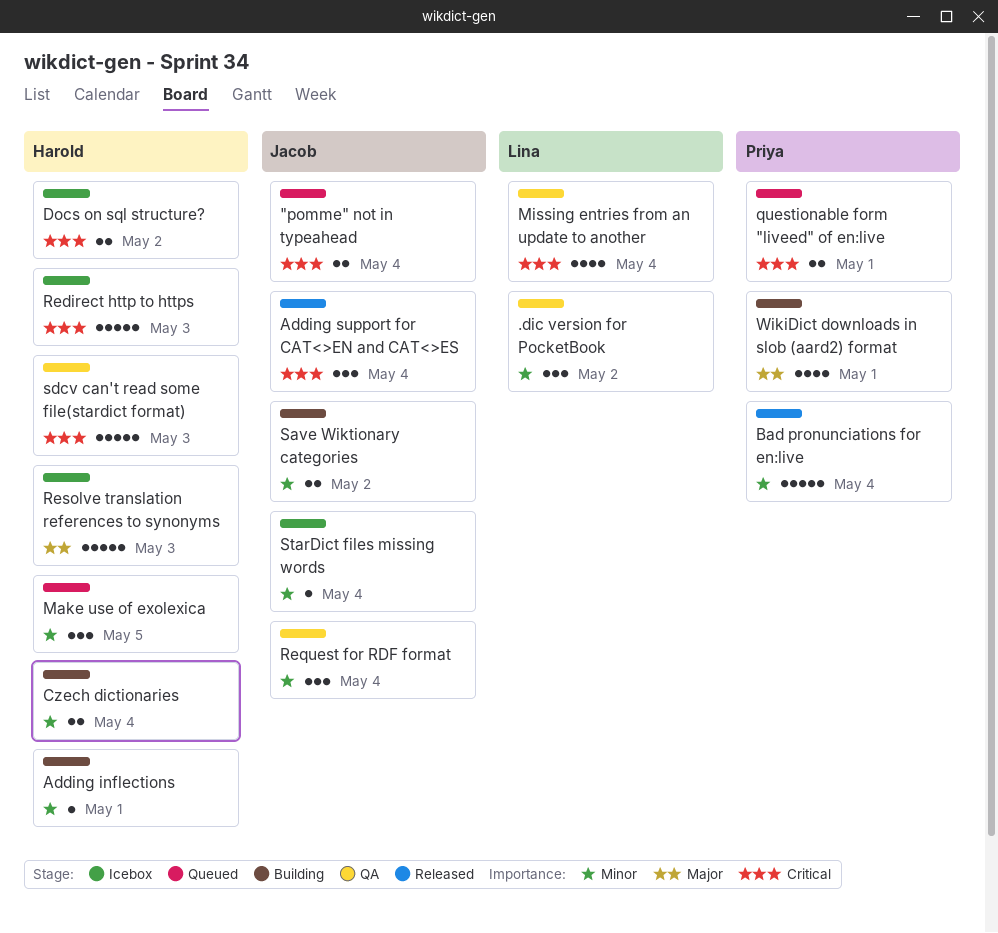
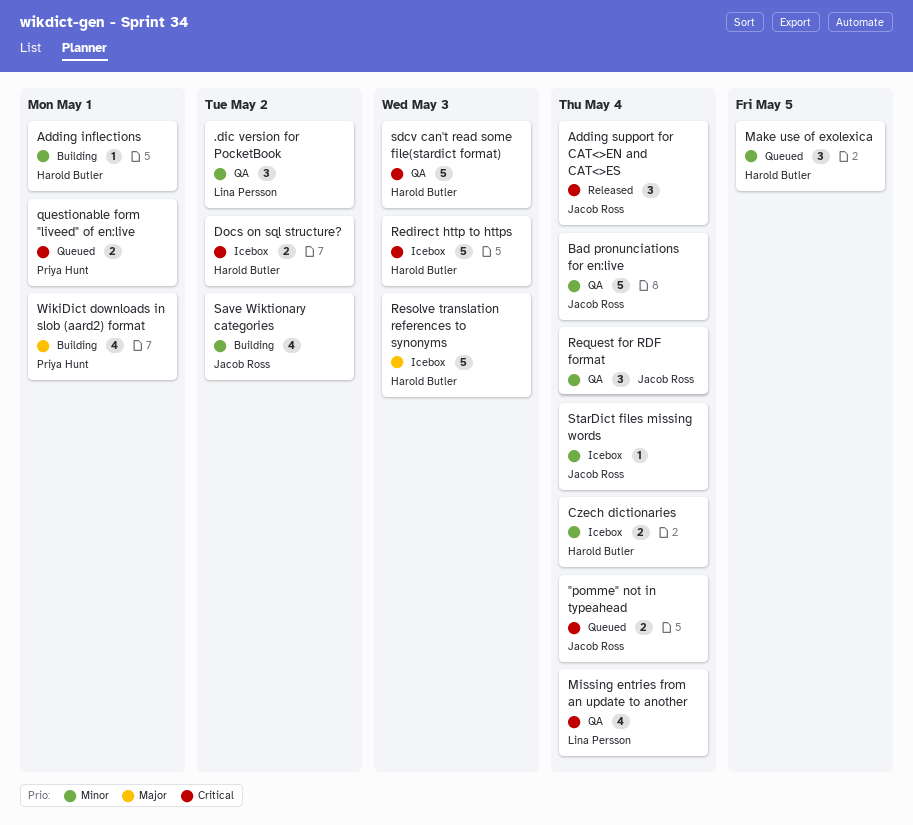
Bad pronunciations for en:live, status: Released -> QA
Bad pronunciations for en:live, owner: Priya Hunt -> Jacob Ross
Czech dictionaries, status: Building -> Icebox
Save Wiktionary categories, estimate: 2 -> 4

